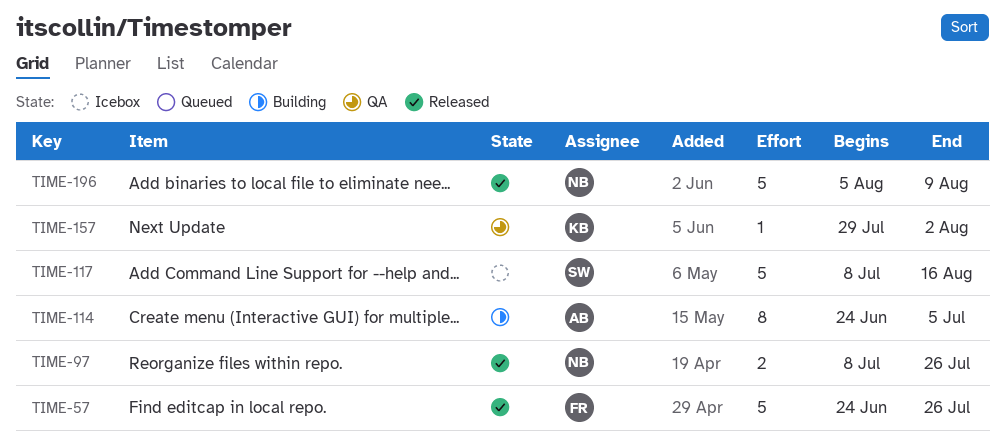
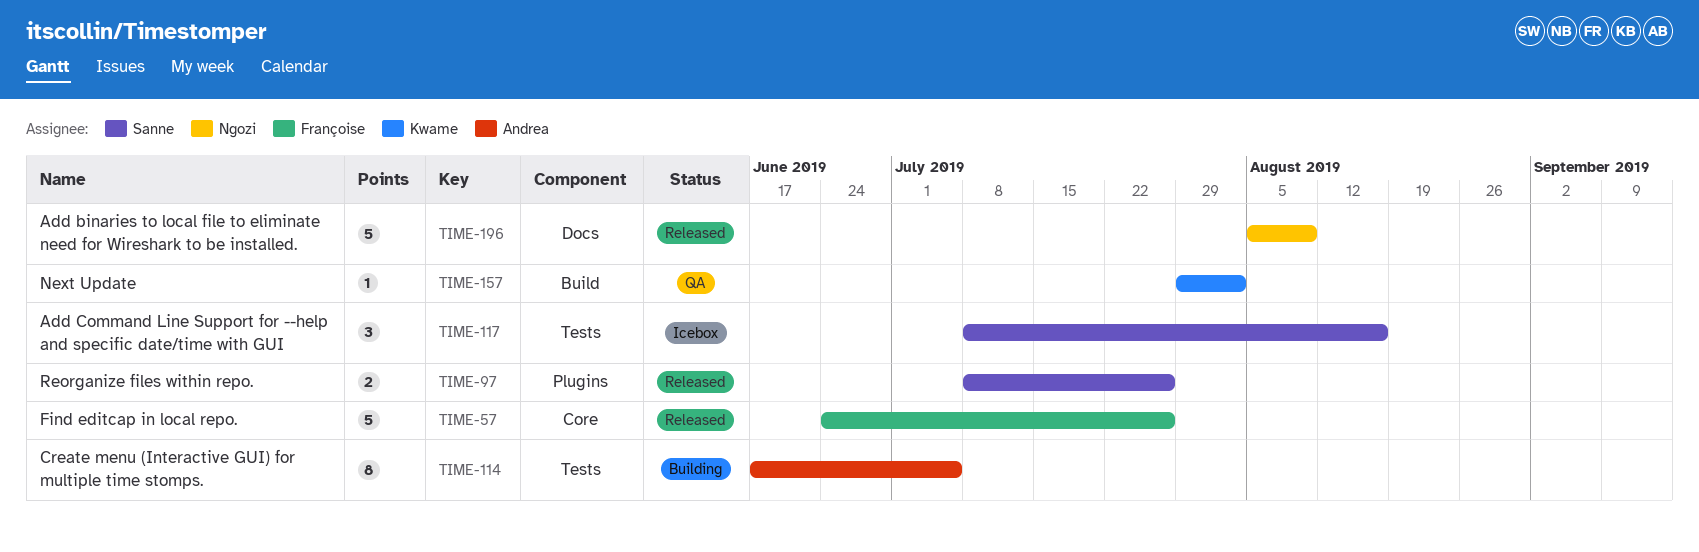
TIME-97, owner: Ngozi -> Sanne
TIME-114, start: Jun 24 -> Jun 17
TIME-117, estimate: 5 -> 3

